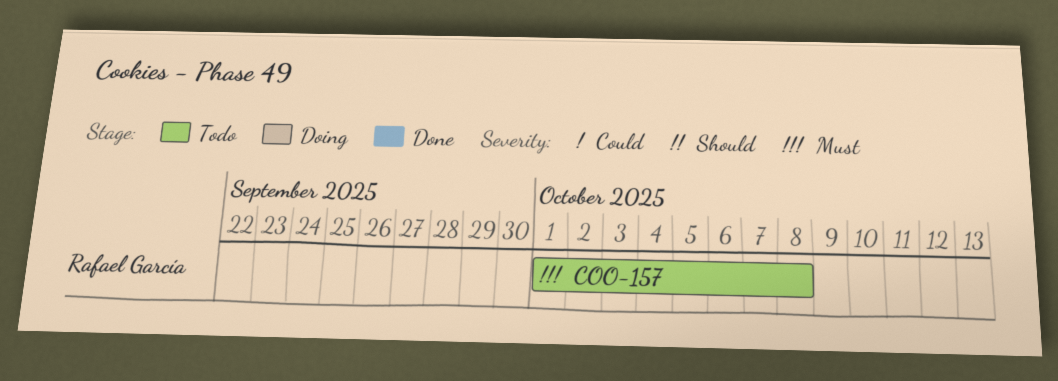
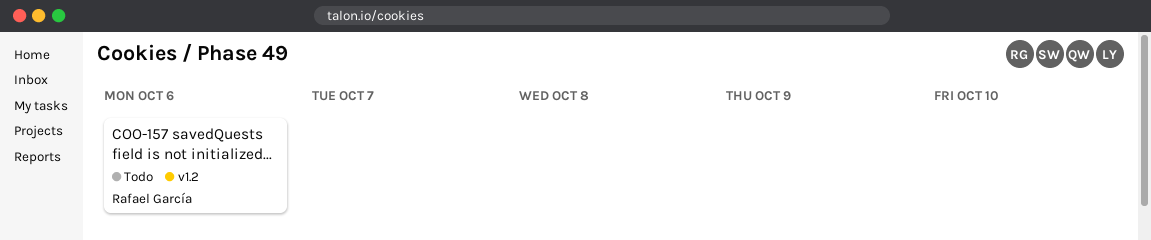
COO-157, due: Oct 8 -> Oct 6

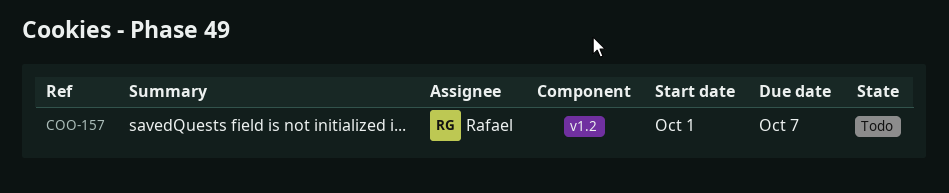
COO-157, due: Oct 6 -> Oct 7

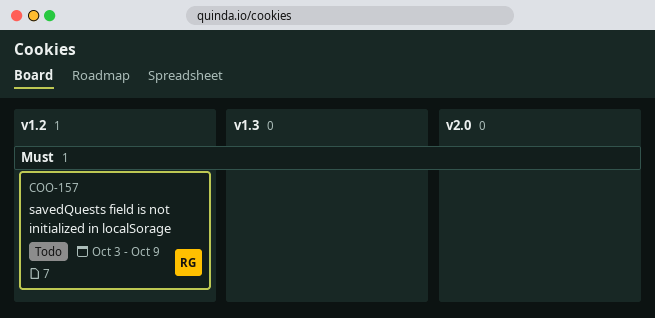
COO-157, start: Oct 1 -> Oct 3
COO-157, due: Oct 7 -> Oct 9

